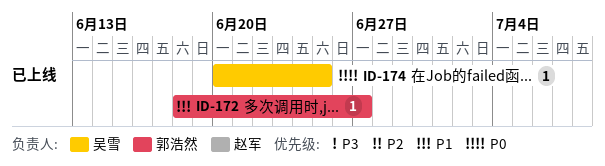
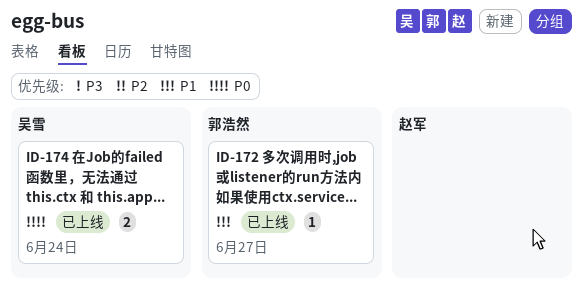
ID-174, estimate: 1 -> 2
ID-174, due: Jun 25 -> Jun 24

